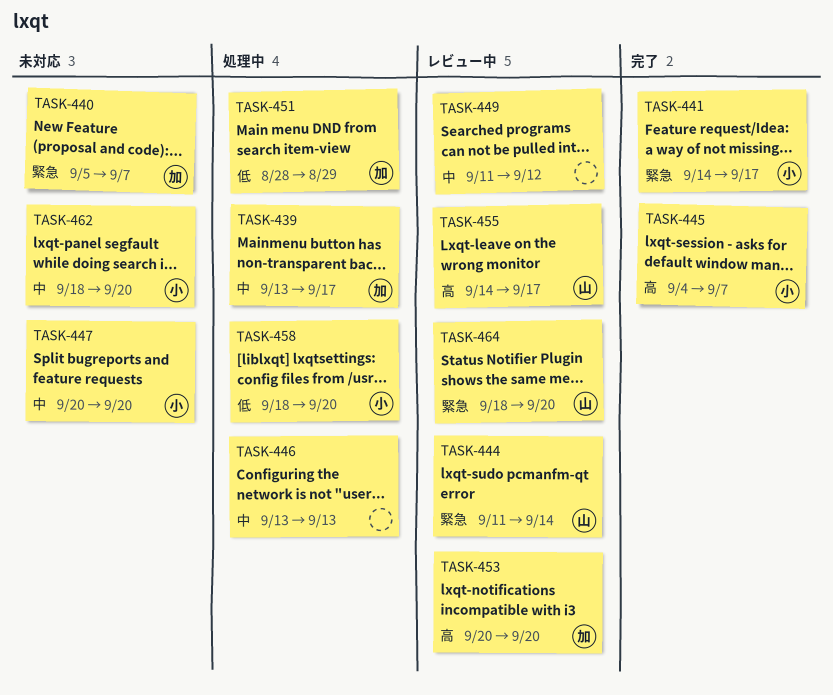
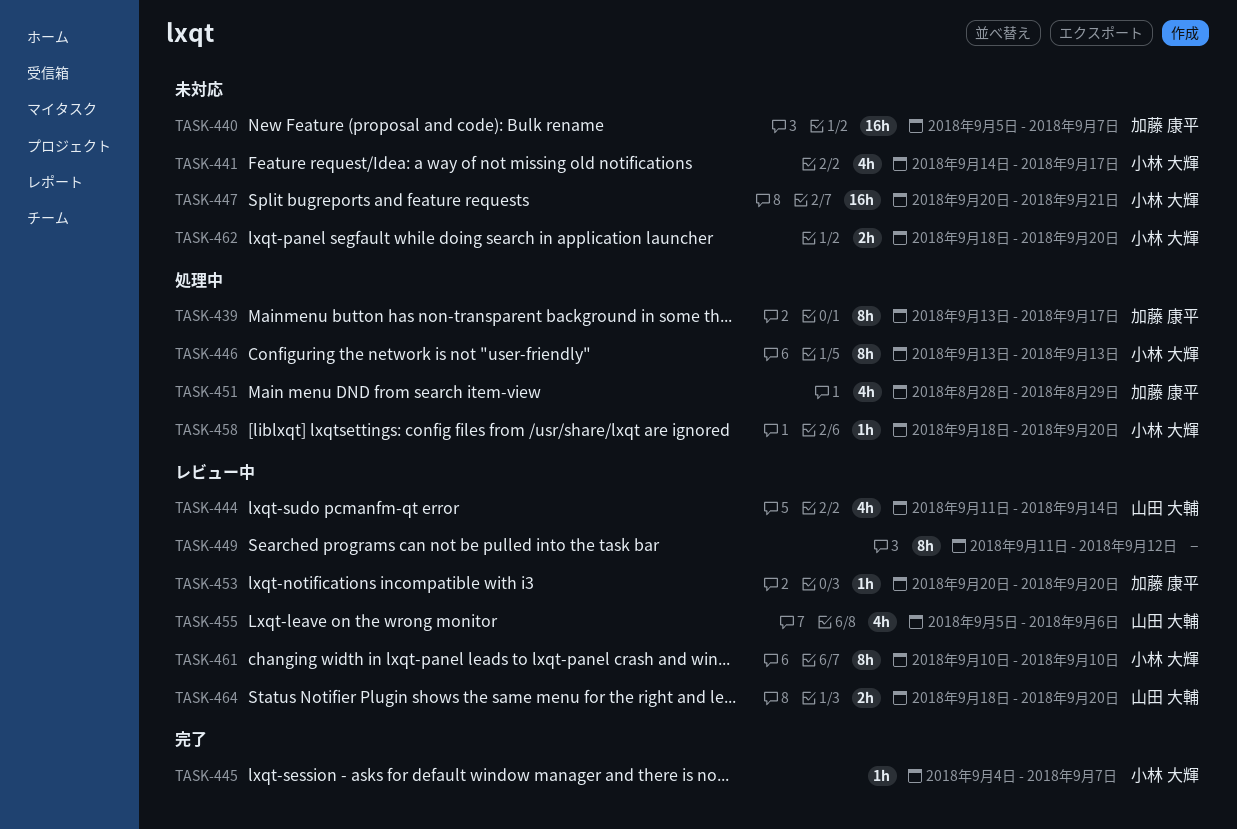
TASK-441, status: 完了 -> 未対応
TASK-446, owner: none -> 小林 大輝
TASK-447, due: Sep 20 -> Sep 21
TASK-455, start: Sep 14 -> Sep 5
TASK-455, due: Sep 17 -> Sep 6
TASK-461: none -> present

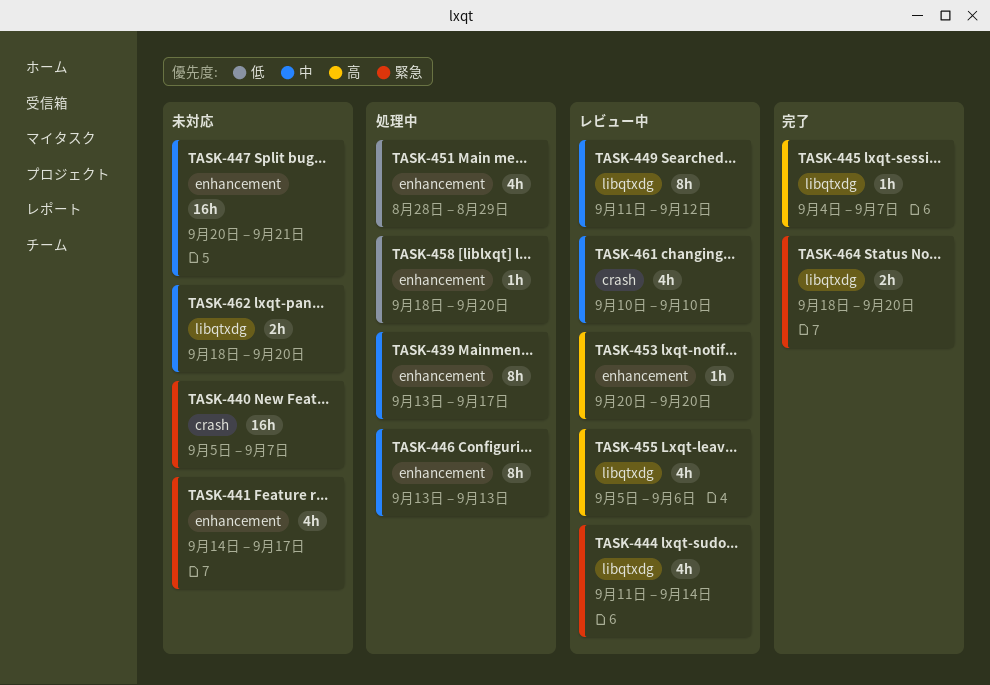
TASK-461, estimate: 8h -> 4h
TASK-464, status: レビュー中 -> 完了

